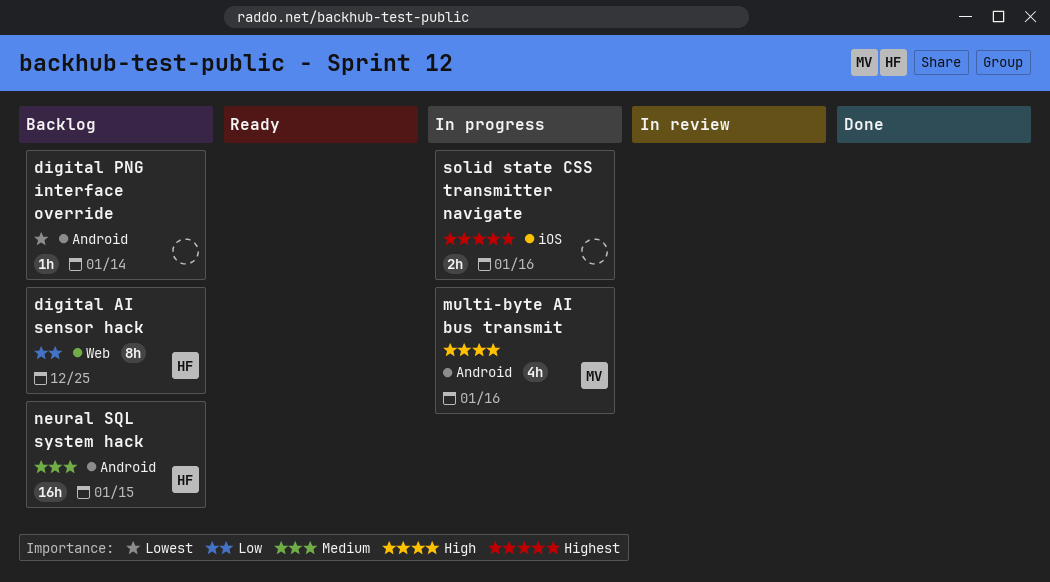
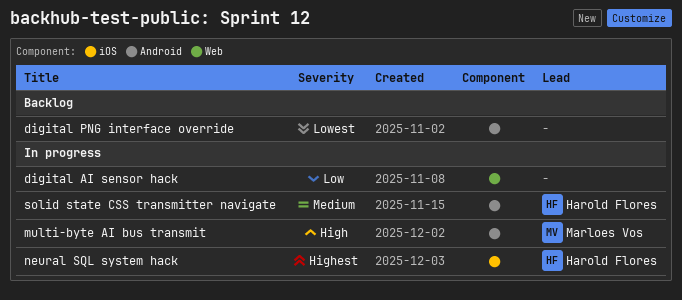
digital AI sensor hack, status: Backlog -> In progress
digital AI sensor hack, owner: Harold Flores -> none
neural SQL system hack, status: Backlog -> In progress
neural SQL system hack, priority: Medium -> Highest
neural SQL system hack, label: Android -> iOS
solid state CSS transmitter navigate, owner: none -> Harold Flores
solid state CSS transmitter navigate, priority: Highest -> Medium
solid state CSS transmitter navigate, label: iOS -> Android

